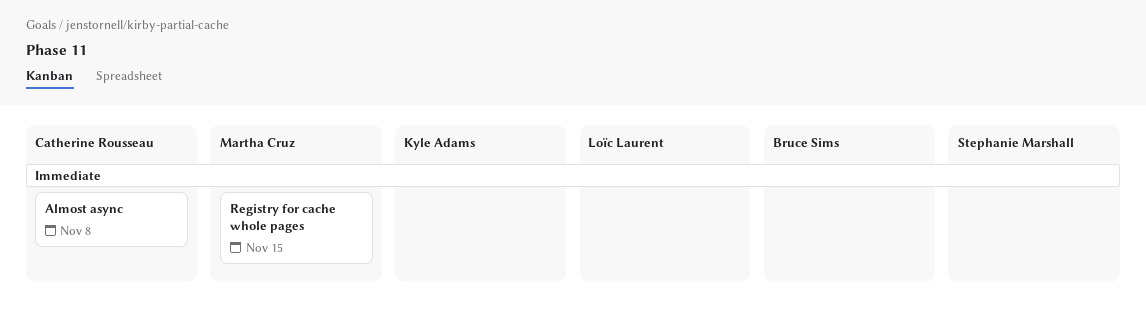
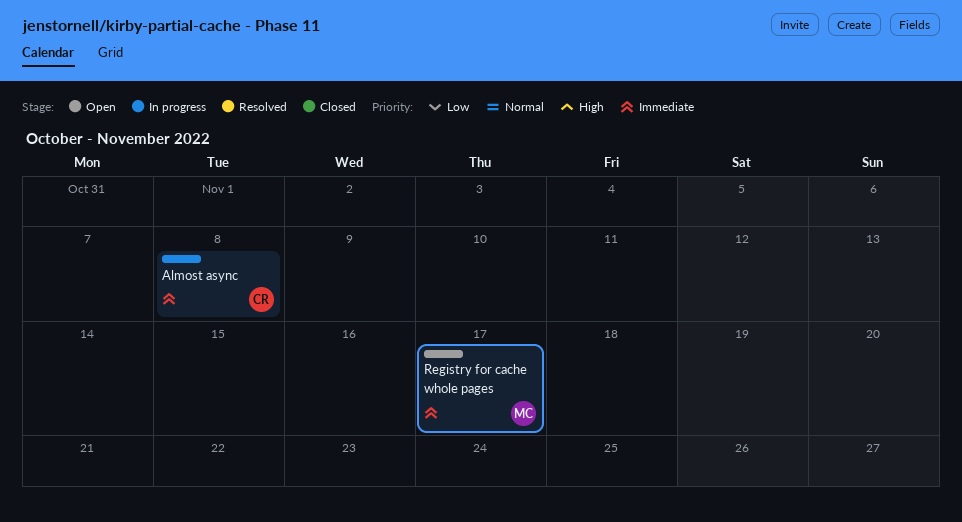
Registry for cache whole pages, due: Nov 15 -> Nov 17

